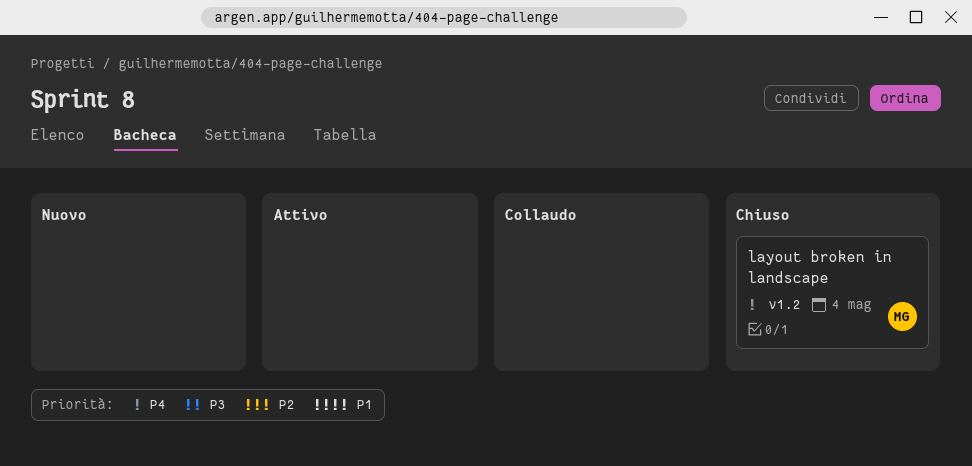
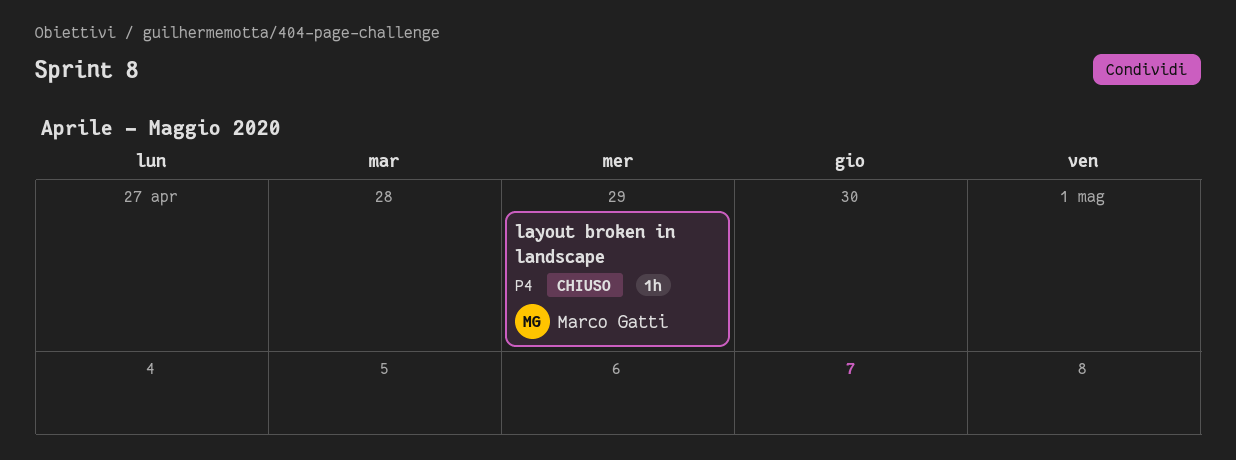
layout broken in landscape, due: May 4 -> Apr 29

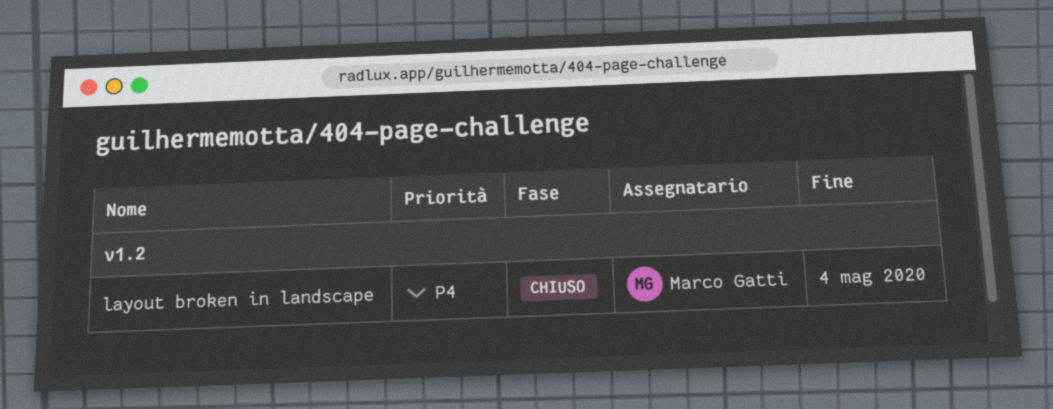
layout broken in landscape, due: Apr 29 -> May 4

